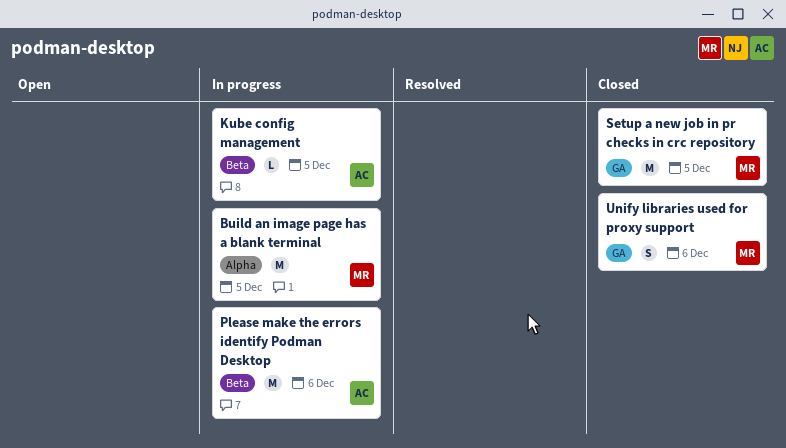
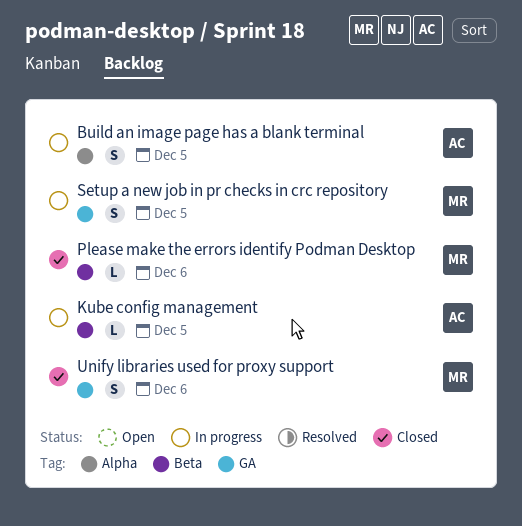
Build an image page has a blank terminal, owner: MR -> AC
Build an image page has a blank terminal, estimate: M -> S
Please make the errors identify Podman Desktop, status: In progress -> Closed
Please make the errors identify Podman Desktop, owner: AC -> MR
Please make the errors identify Podman Desktop, estimate: M -> L
Setup a new job in pr checks in crc repository, status: Closed -> In progress
Setup a new job in pr checks in crc repository, estimate: M -> S

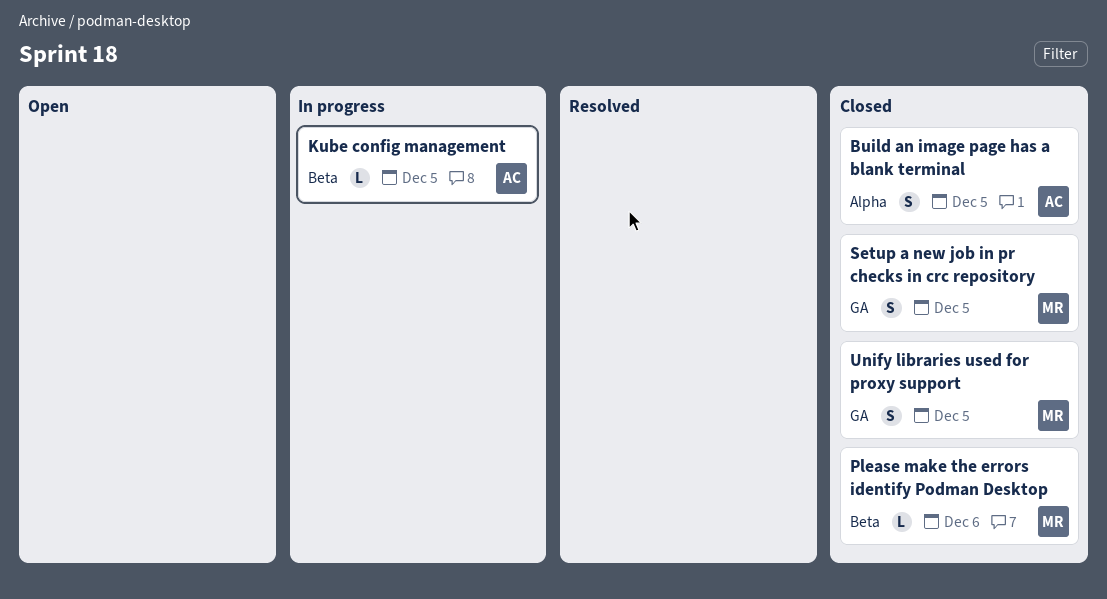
Build an image page has a blank terminal, status: In progress -> Closed
Setup a new job in pr checks in crc repository, status: In progress -> Closed
Unify libraries used for proxy support, due: Dec 6 -> Dec 5

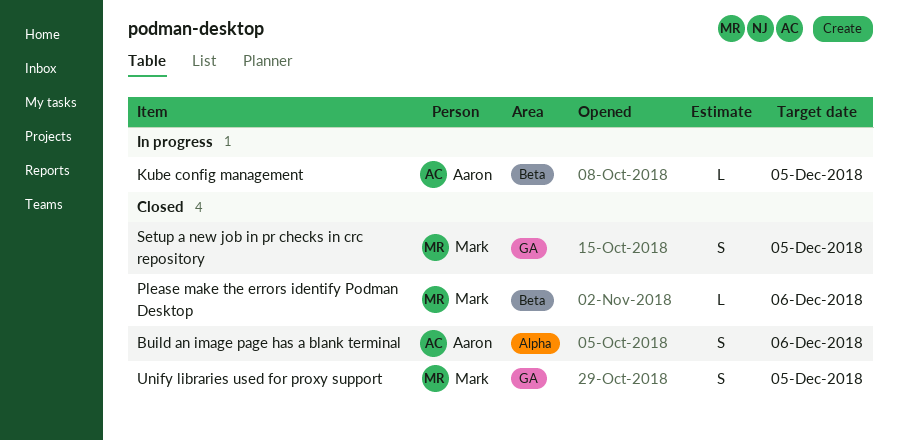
Build an image page has a blank terminal, due: Dec 5 -> Dec 6

